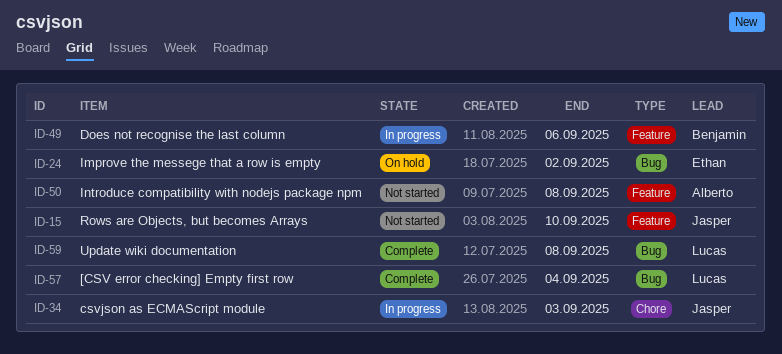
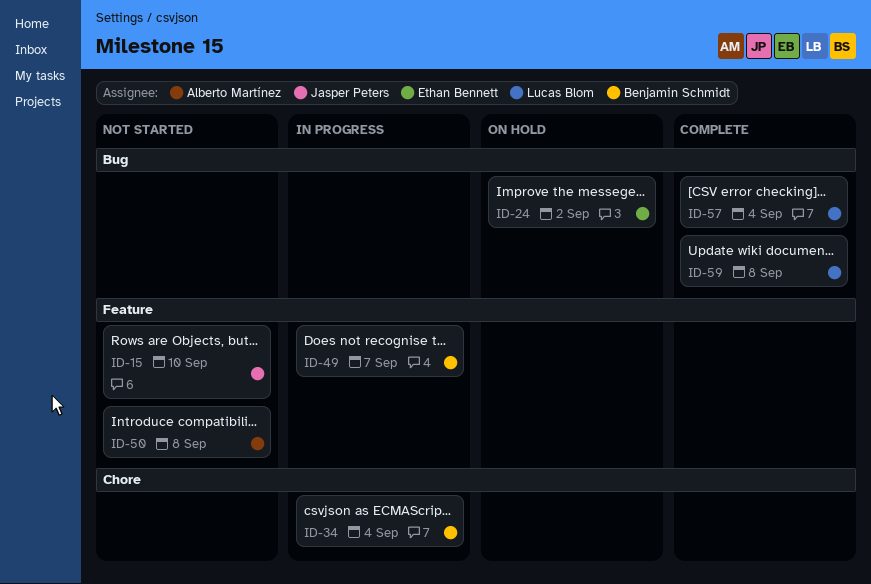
ID-34, owner: Jasper Peters -> Benjamin Schmidt
ID-34, due: Sep 3 -> Sep 4
ID-49, due: Sep 6 -> Sep 7

